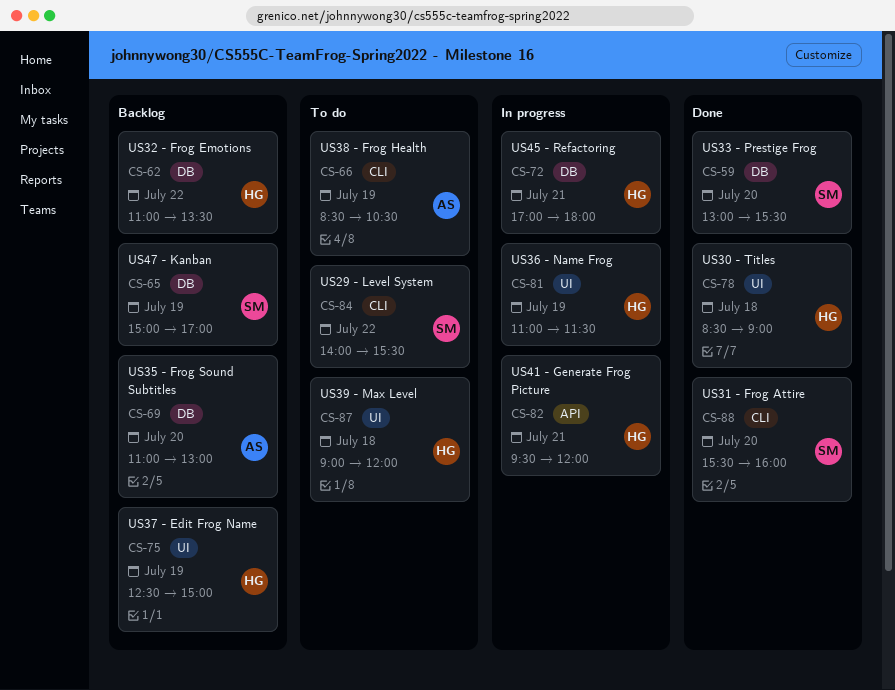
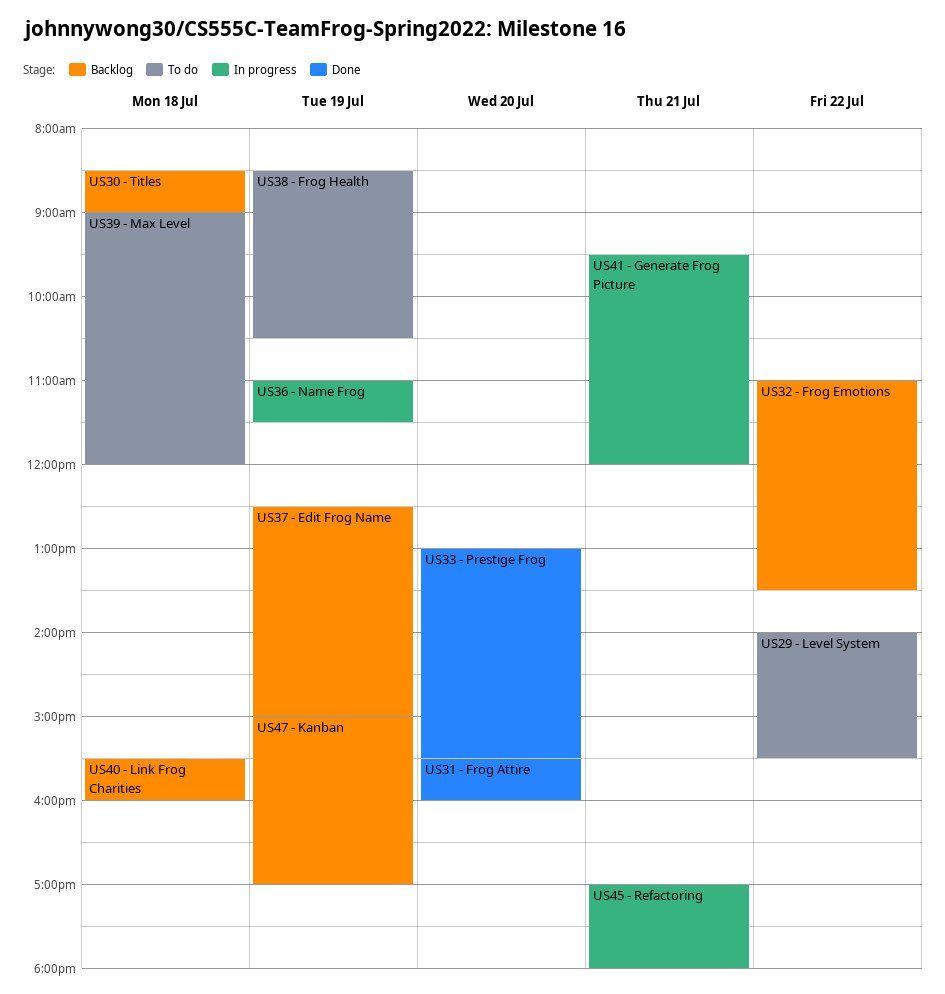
US30 - Titles, status: Done -> Backlog
US35 - Frog Sound Subtitles: present -> none
US40 - Link Frog Charities: none -> present

